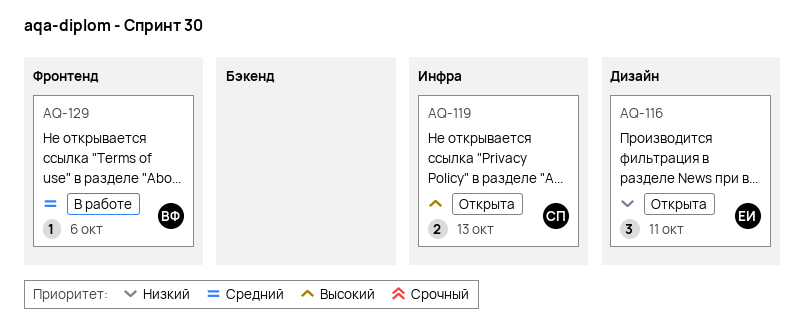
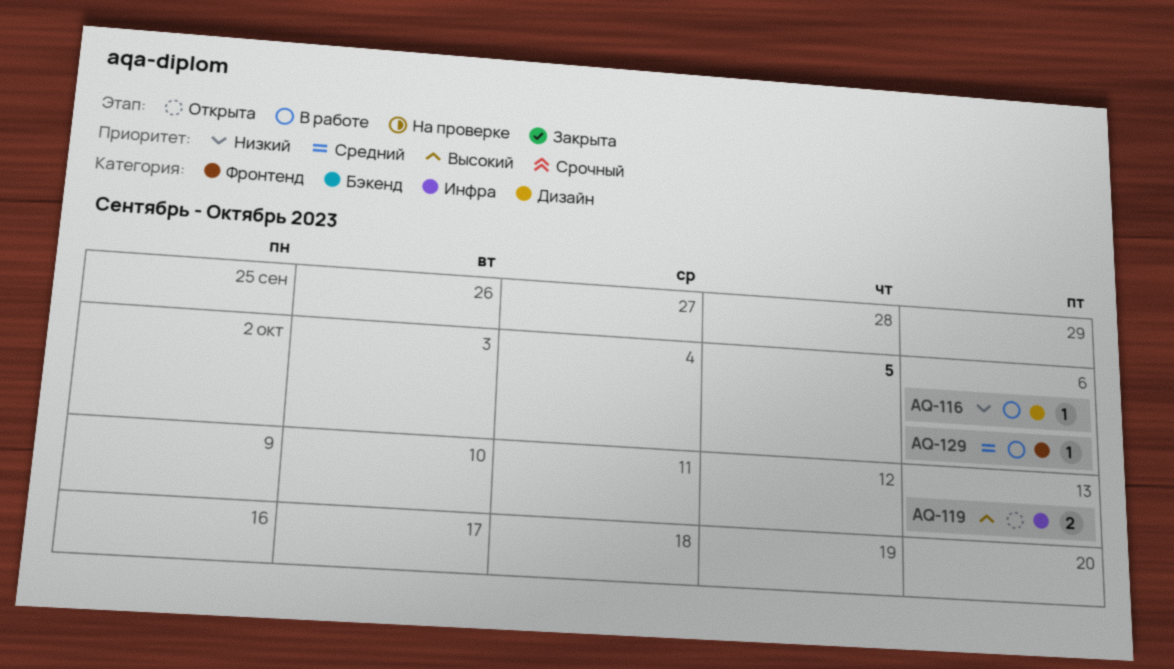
AQ-116, status: Открыта -> В работе
AQ-116, estimate: 3 -> 1
AQ-116, due: Oct 11 -> Oct 6

